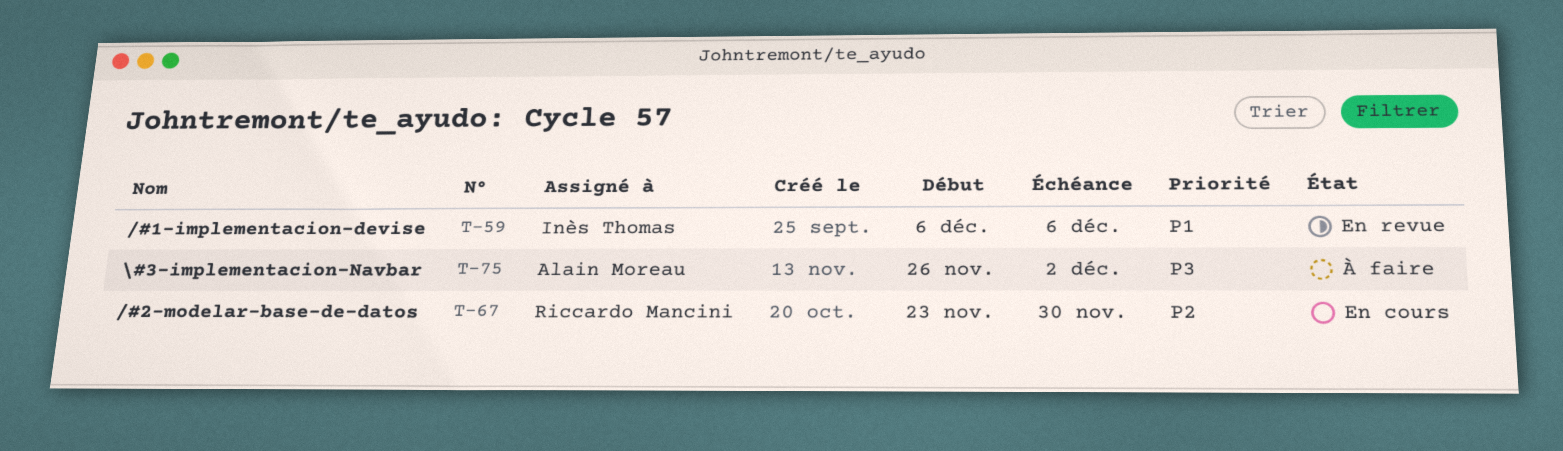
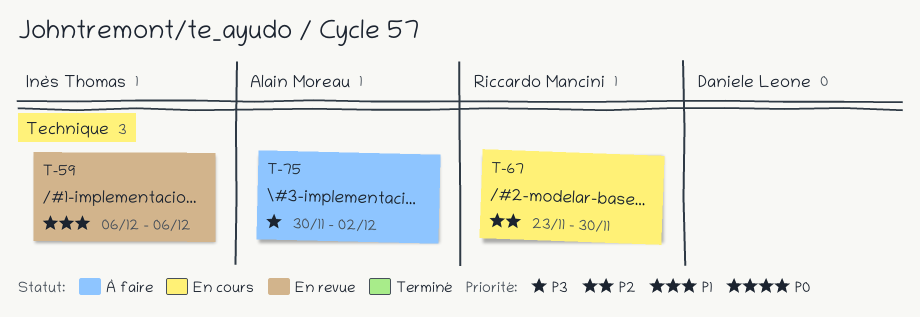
T-75, start: Nov 26 -> Nov 30

